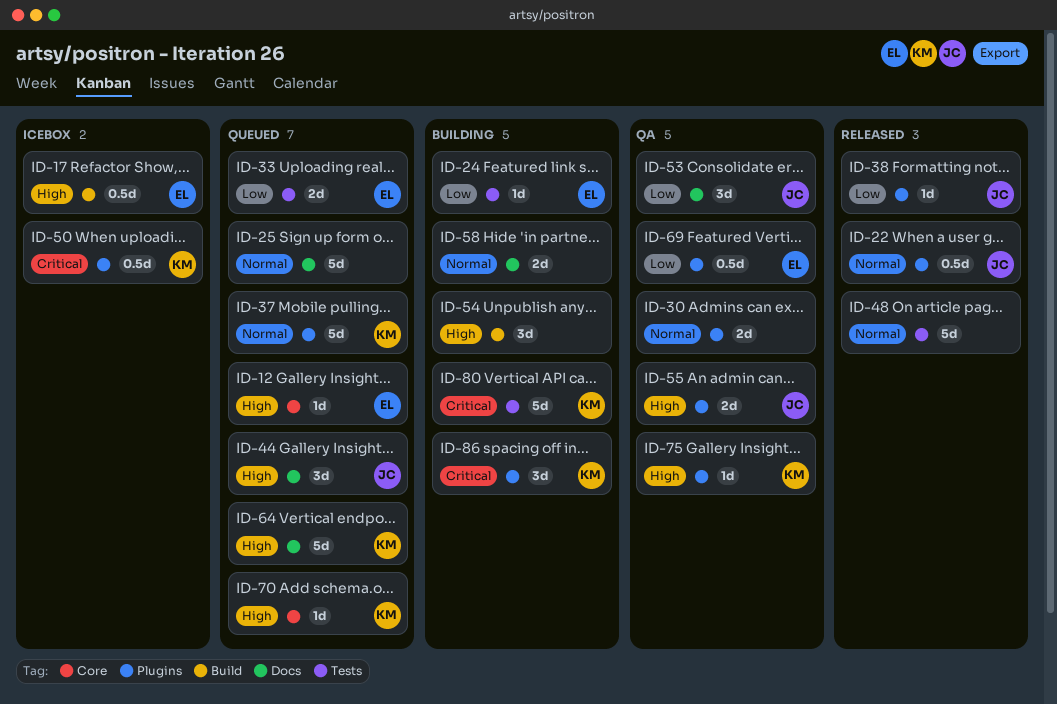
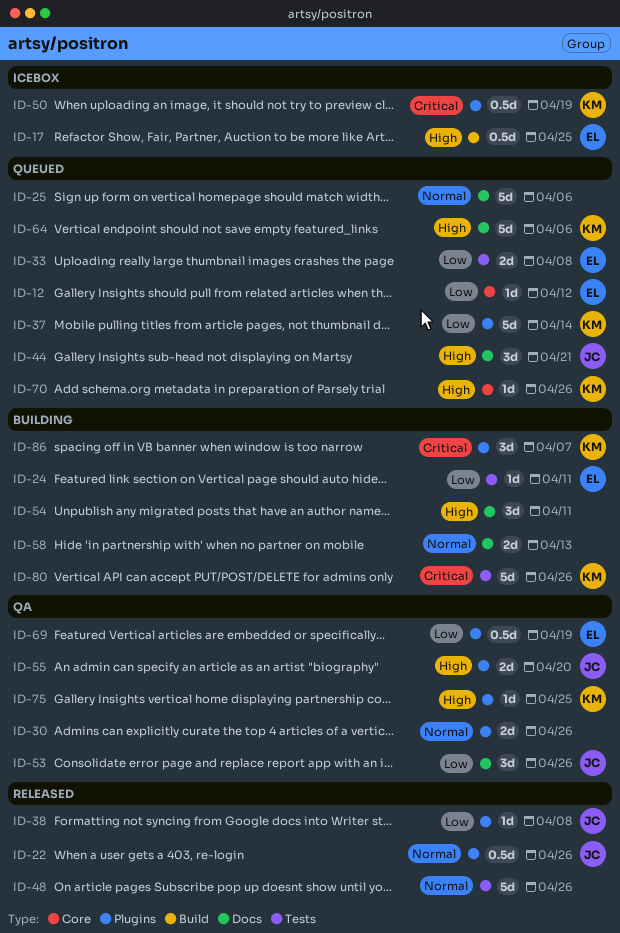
ID-12, priority: High -> Low
ID-37, priority: Normal -> Low
ID-54, label: Build -> Docs

